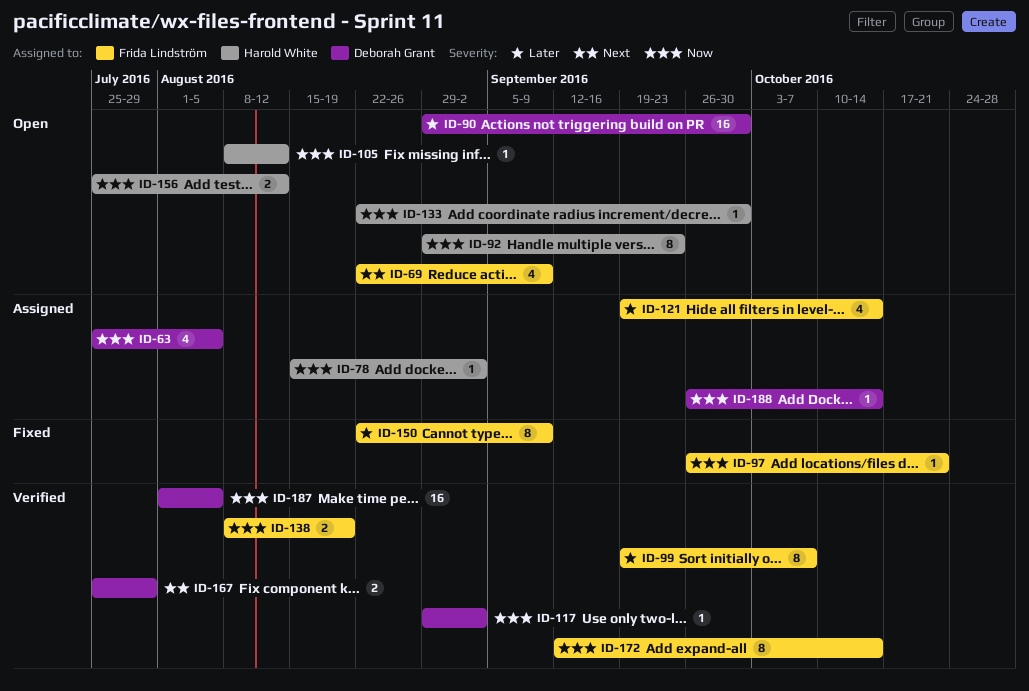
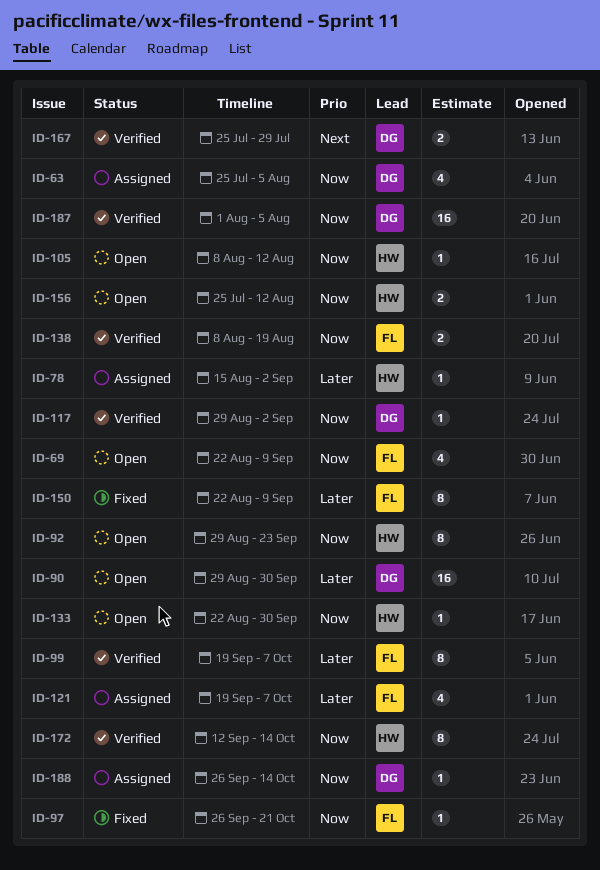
ID-69, priority: Next -> Now
ID-78, priority: Now -> Later
ID-121, due: Oct 14 -> Oct 7
ID-172, owner: Frida Lindström -> Harold White

